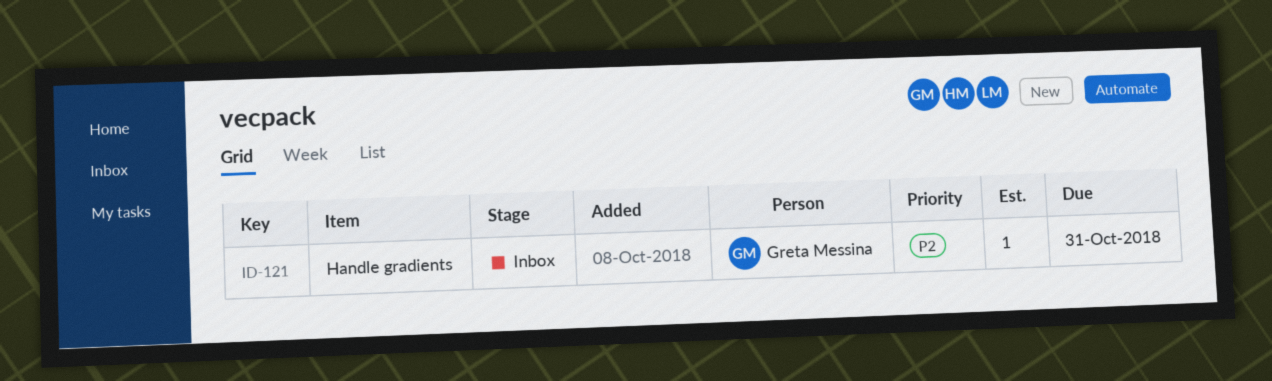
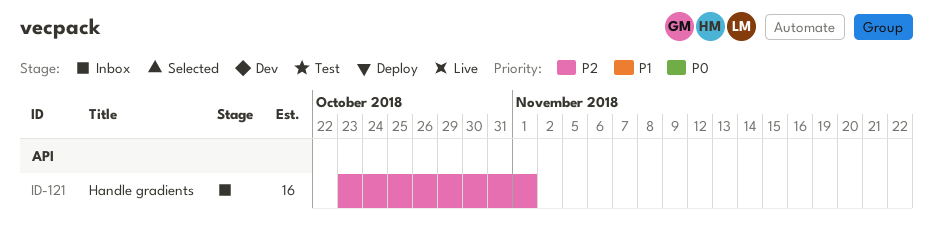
ID-121, estimate: 1 -> 16
ID-121, due: Oct 31 -> Nov 1

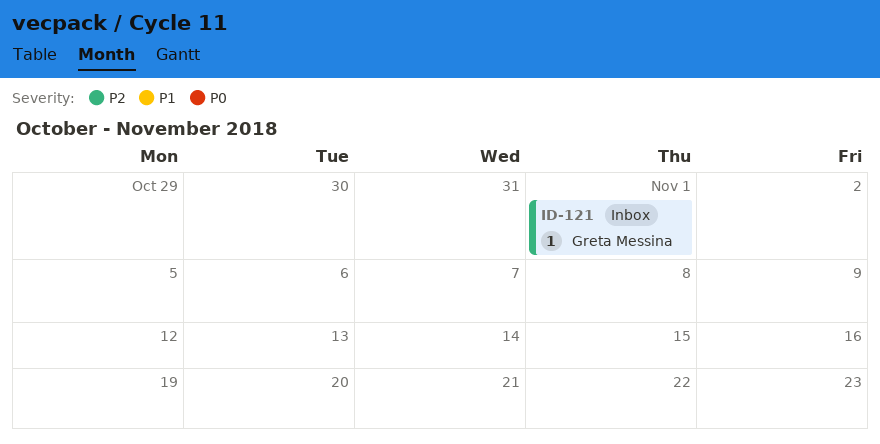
ID-121, estimate: 16 -> 1

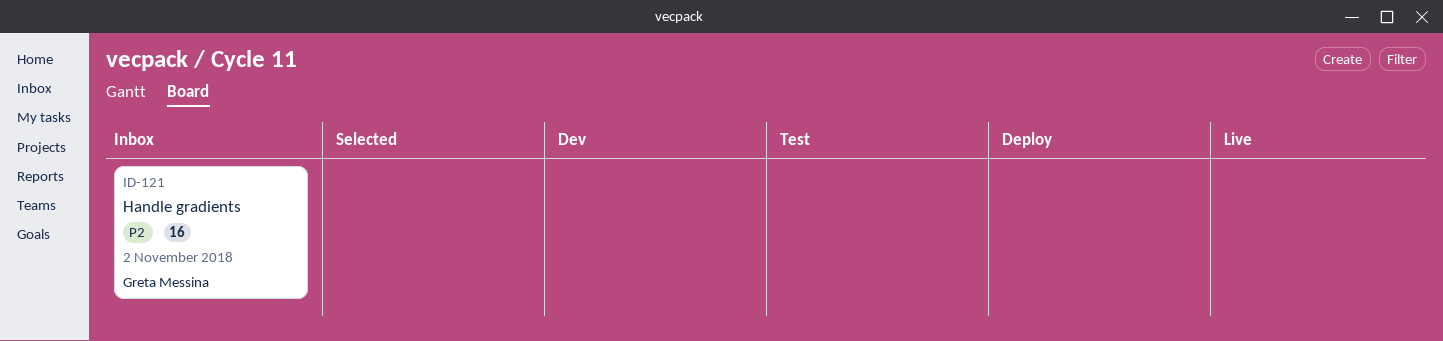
ID-121, estimate: 1 -> 16
ID-121, due: Nov 1 -> Nov 2

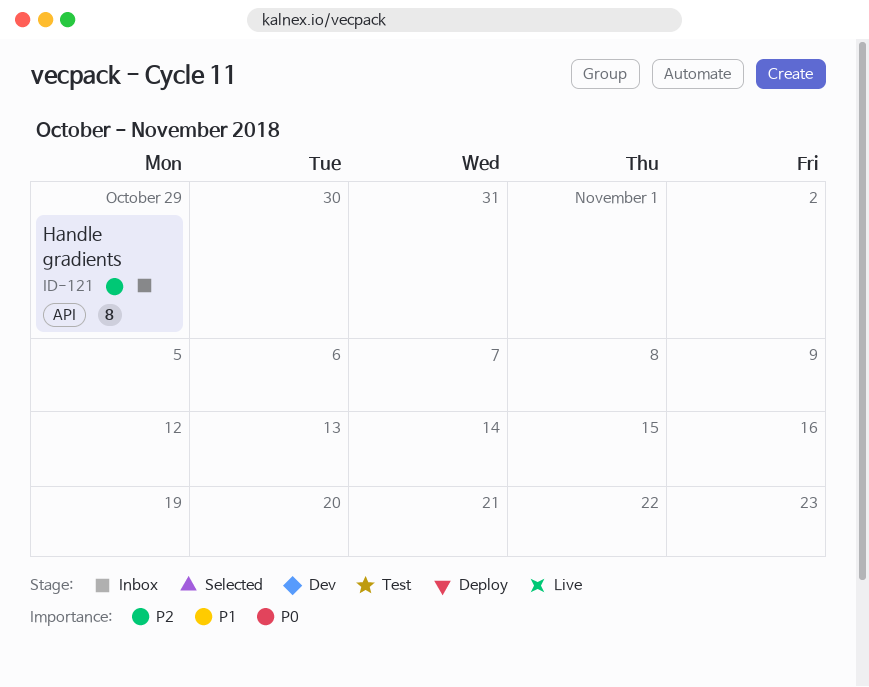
ID-121, estimate: 16 -> 8
ID-121, due: Nov 2 -> Oct 29

